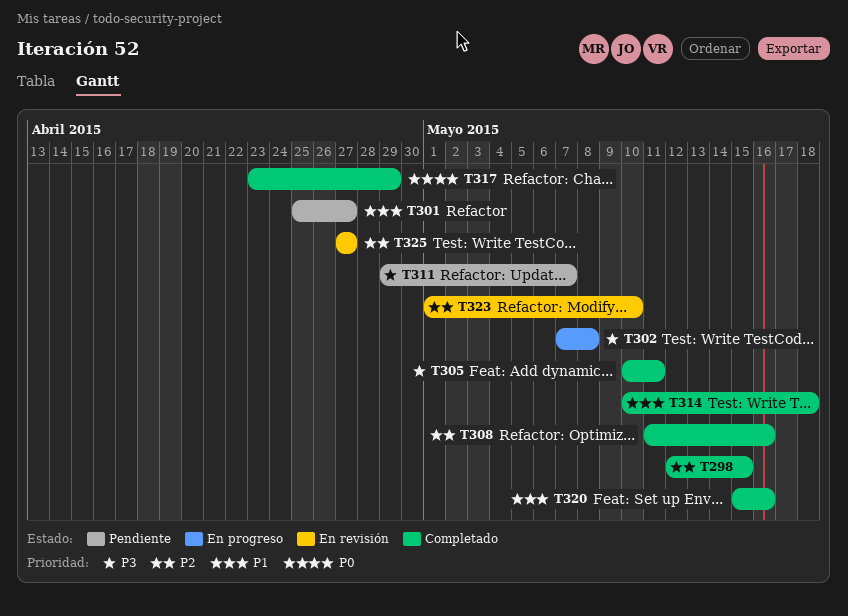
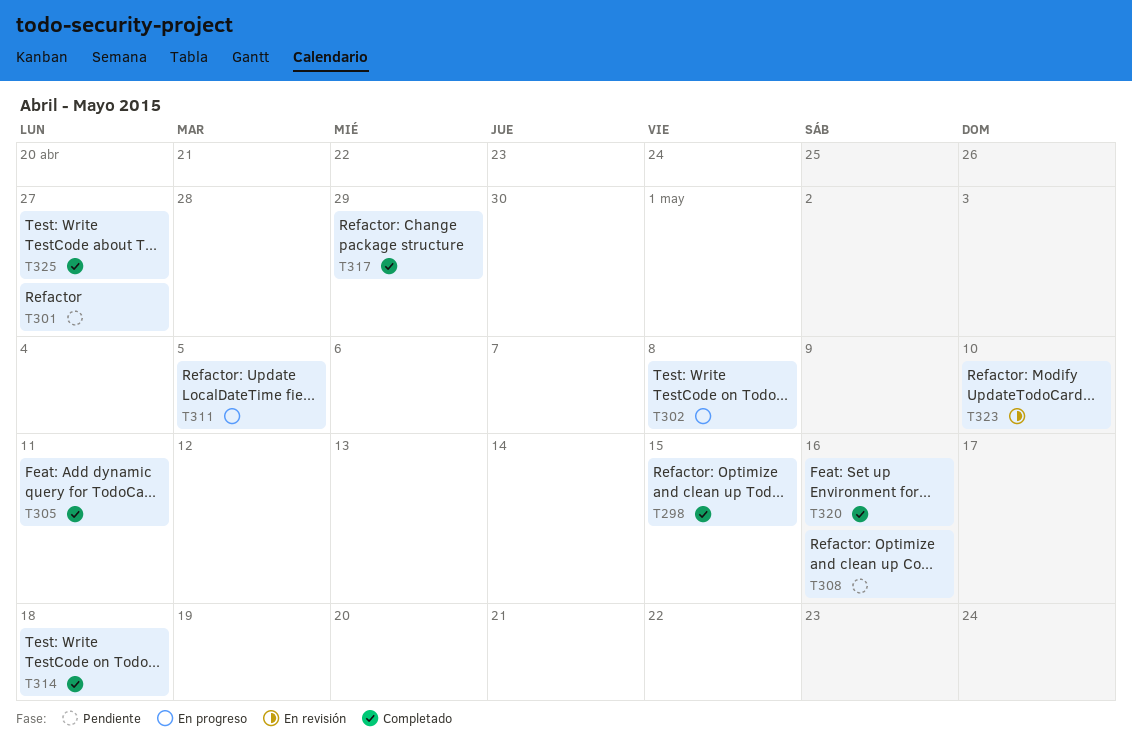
T308, status: Completado -> Pendiente
T311, status: Pendiente -> En progreso
T311, due: May 7 -> May 5
T325, status: En revisión -> Completado

